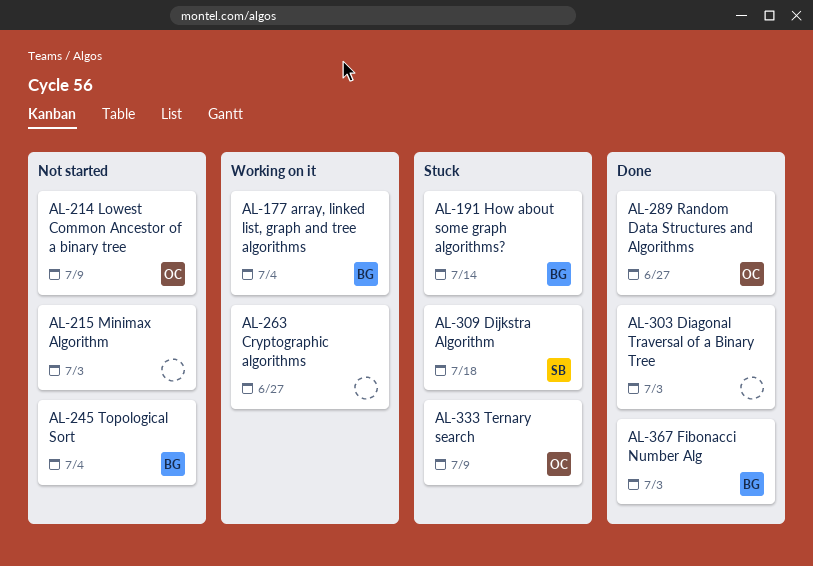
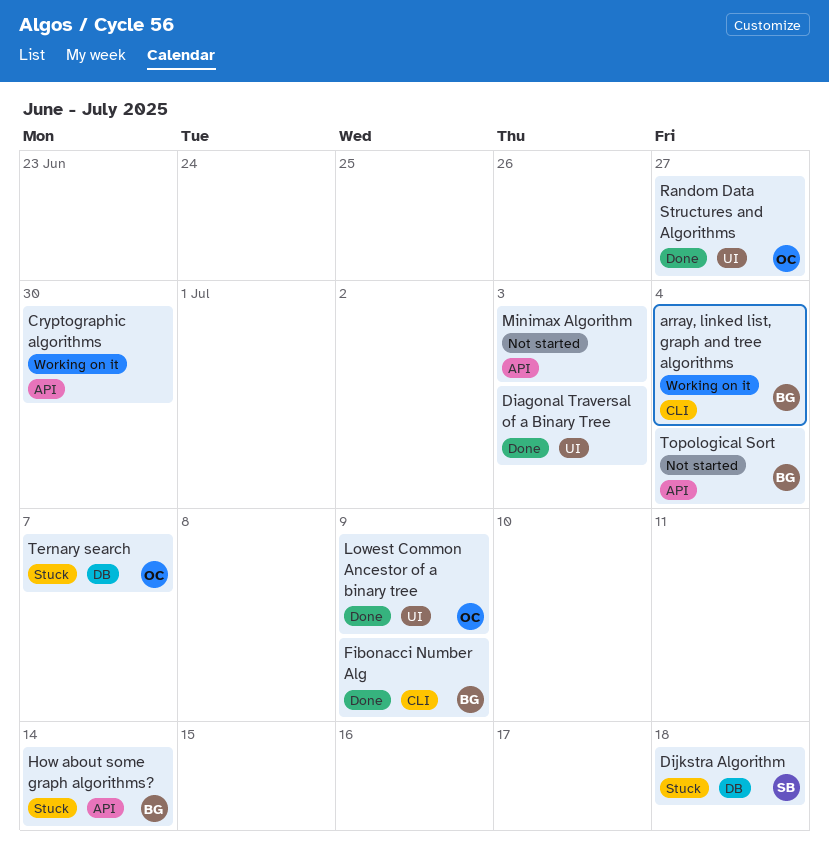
Cryptographic algorithms, due: Jun 27 -> Jun 30
Fibonacci Number Alg, due: Jul 3 -> Jul 9
Lowest Common Ancestor of a binary tree, status: Not started -> Done
Ternary search, due: Jul 9 -> Jul 7

